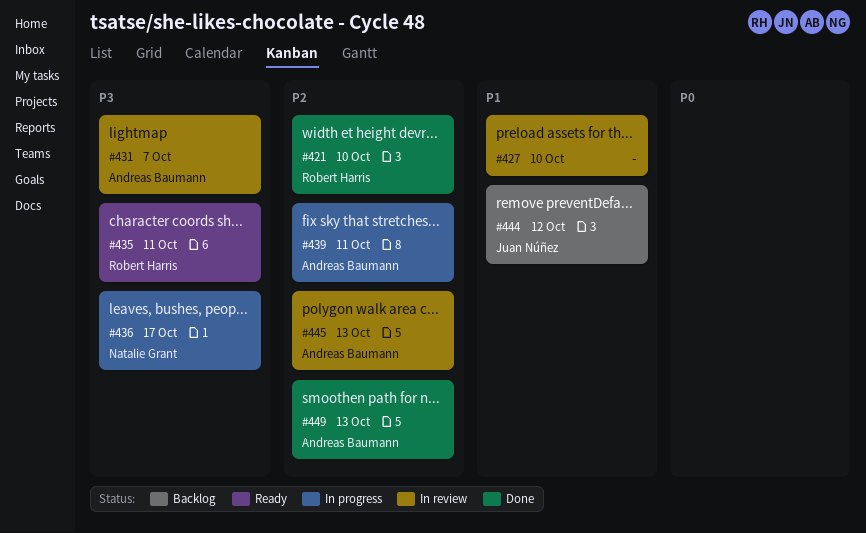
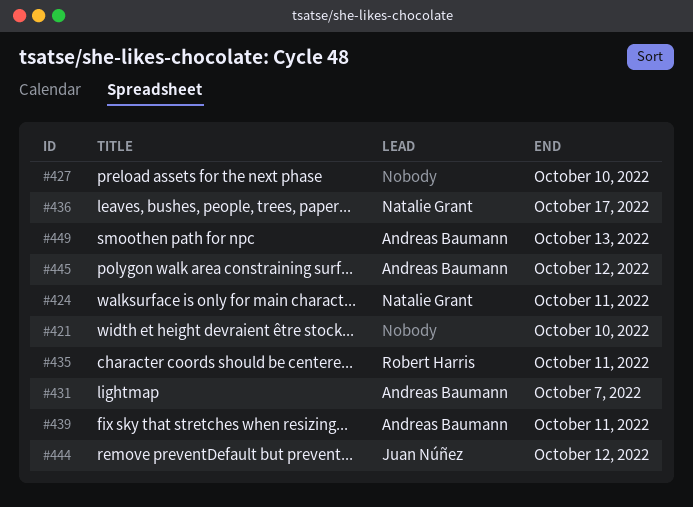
#421, owner: Robert Harris -> none
#424: none -> present
#445, due: Oct 13 -> Oct 12

